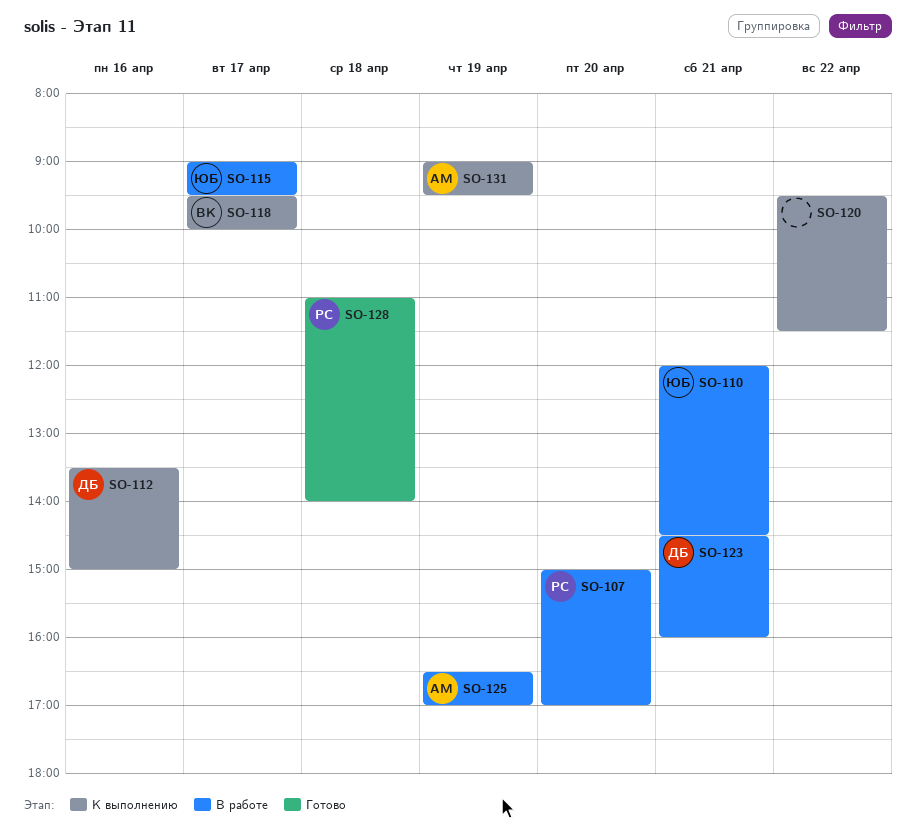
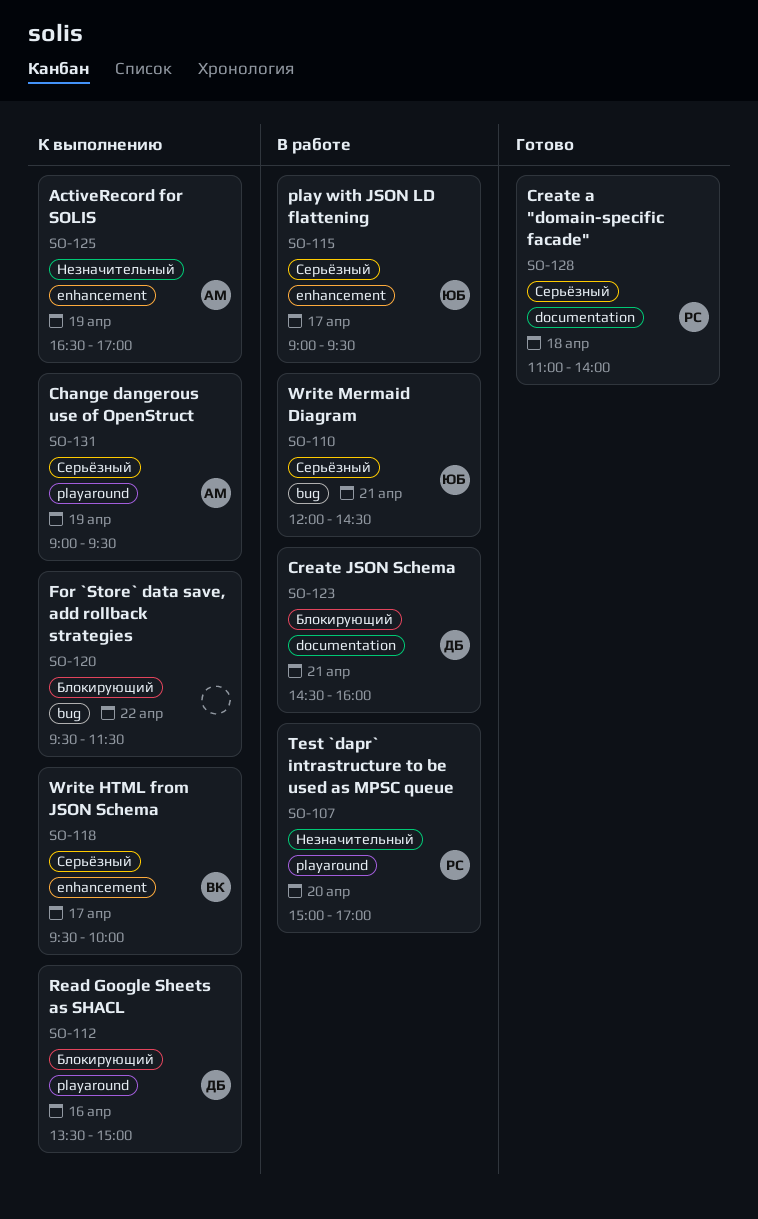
SO-125, status: В работе -> К выполнению

